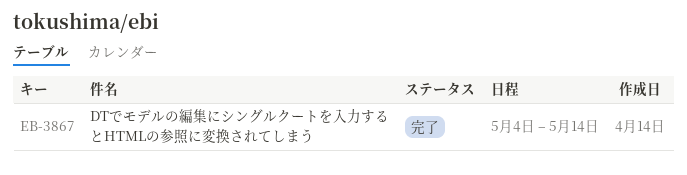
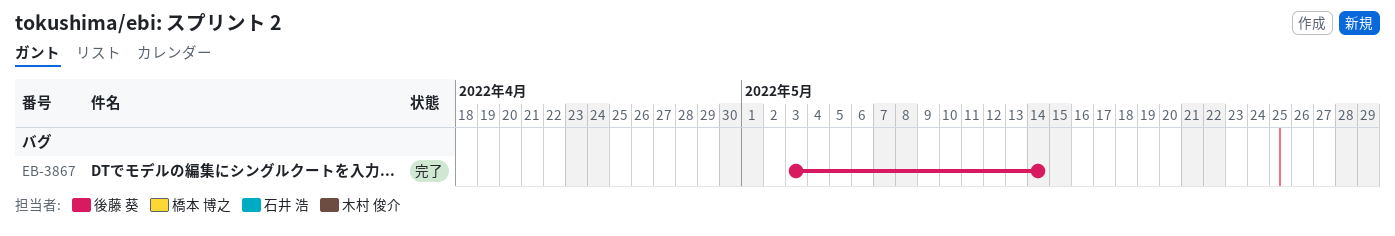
EB-3867, start: May 4 -> May 3

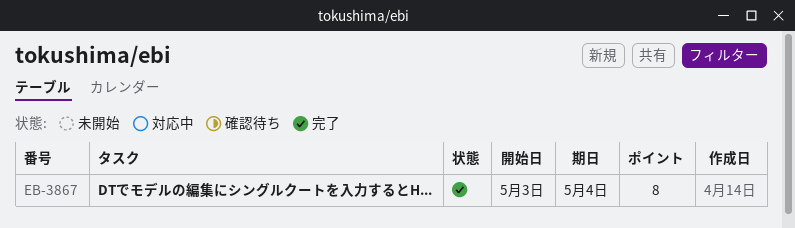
EB-3867, due: May 14 -> May 4

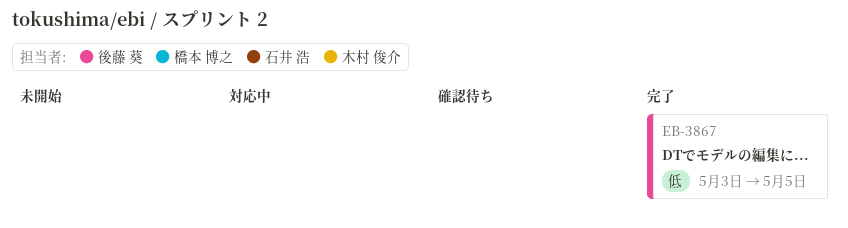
EB-3867, due: May 4 -> May 5

